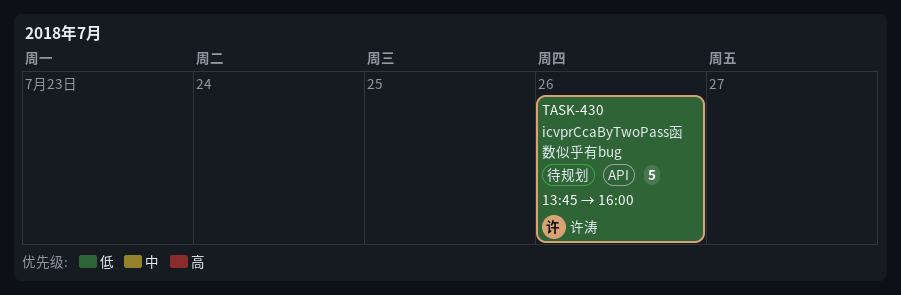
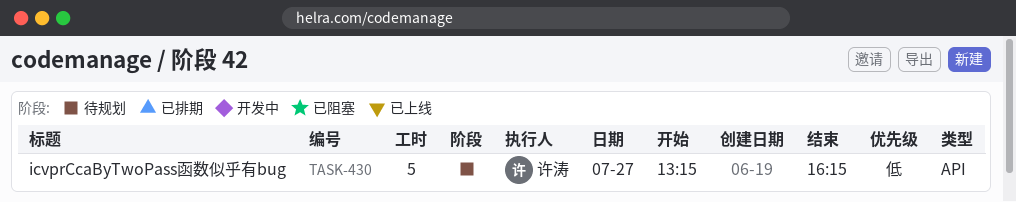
TASK-430, day: Jul 26 -> Jul 27
TASK-430, begins: 13:45 -> 13:15
TASK-430, ends: 16:00 -> 16:15

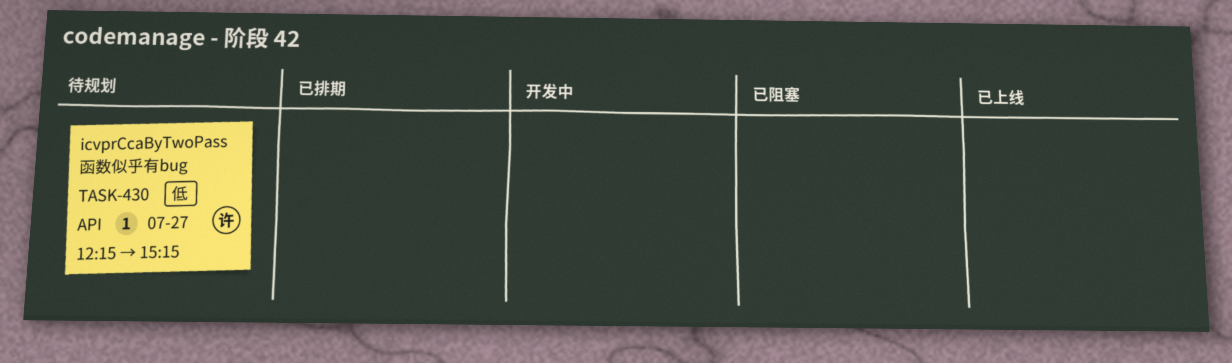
TASK-430, estimate: 5 -> 1
TASK-430, begins: 13:15 -> 12:15
TASK-430, ends: 16:15 -> 15:15

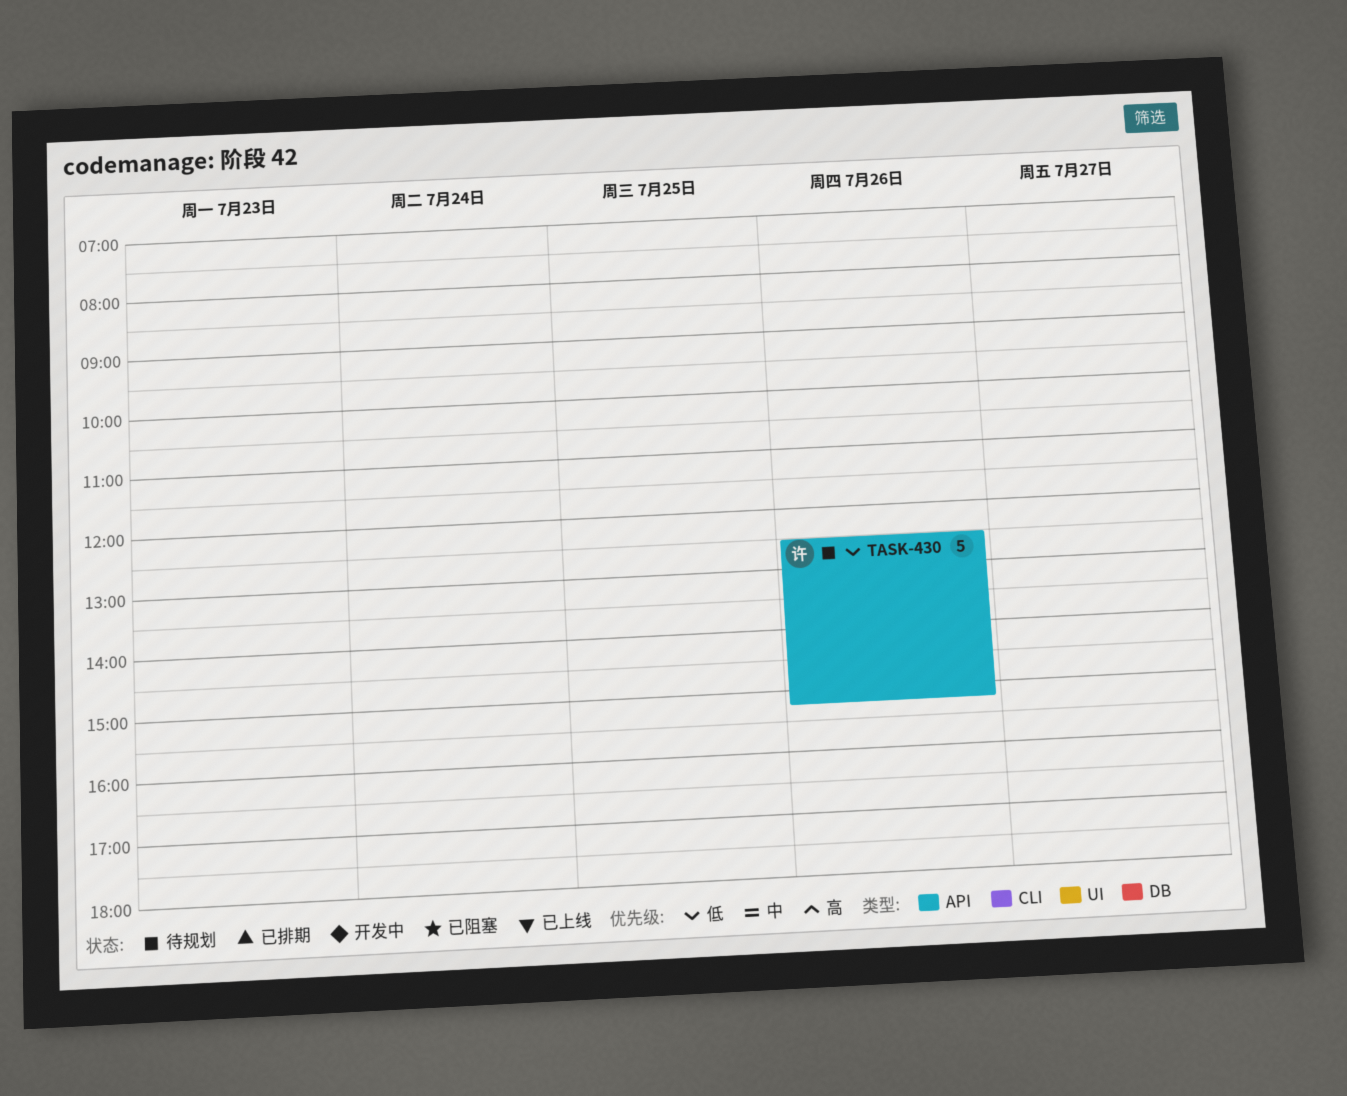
TASK-430, estimate: 1 -> 5
TASK-430, day: Jul 27 -> Jul 26
TASK-430, begins: 12:15 -> 12:30

